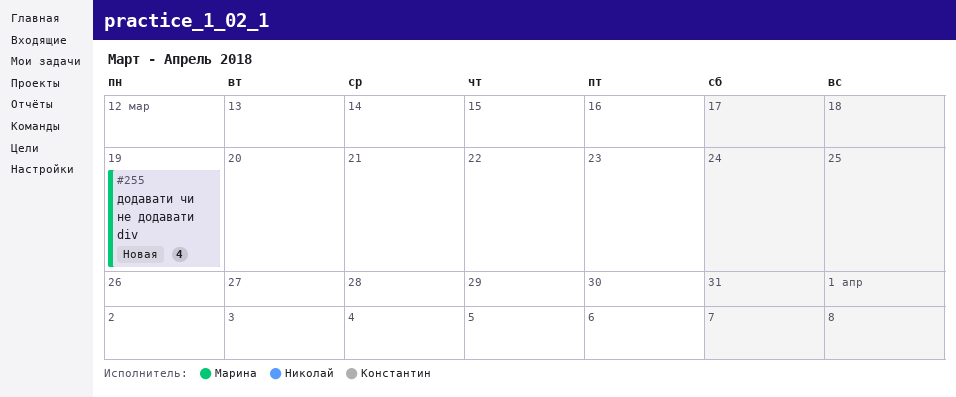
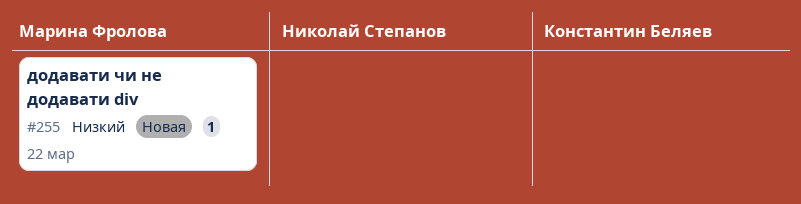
#255, estimate: 4 -> 1
#255, due: Mar 19 -> Mar 22

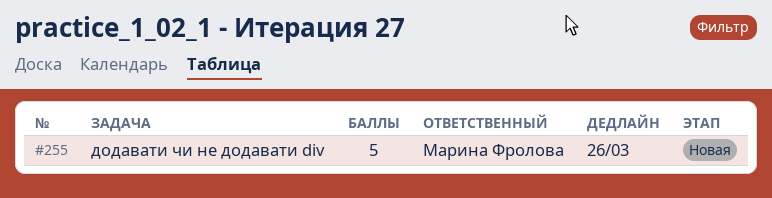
#255, estimate: 1 -> 5
#255, due: Mar 22 -> Mar 26

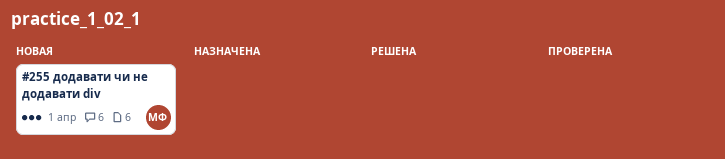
#255, estimate: 5 -> 3
#255, due: Mar 26 -> Apr 1

